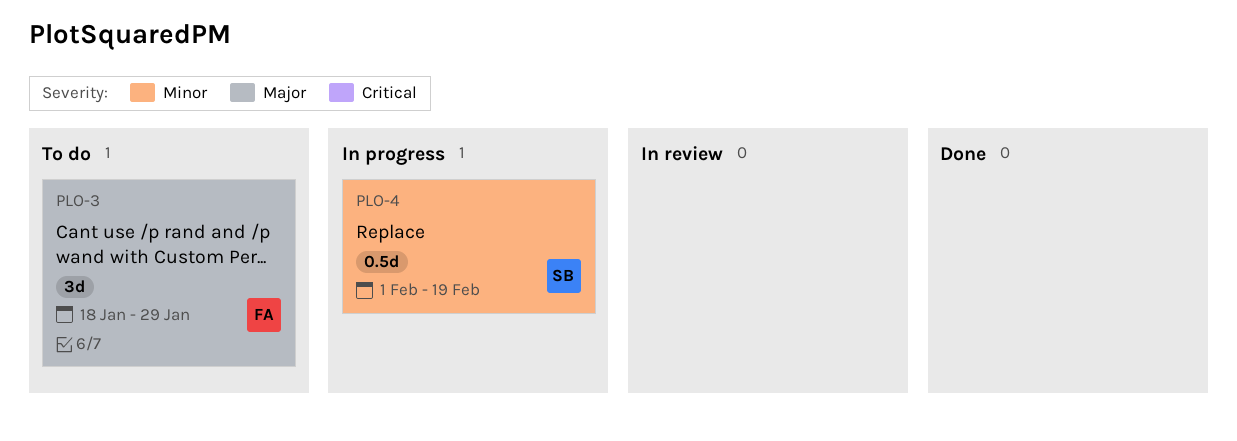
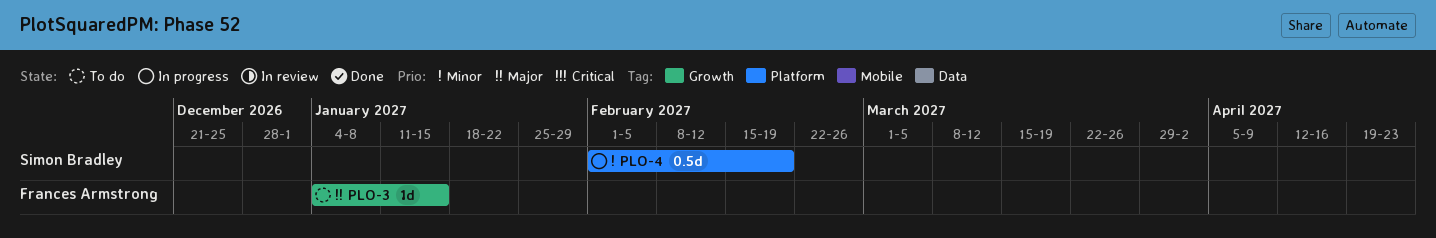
PLO-3, estimate: 3d -> 1d
PLO-3, start: Jan 18 -> Jan 4
PLO-3, due: Jan 29 -> Jan 15

